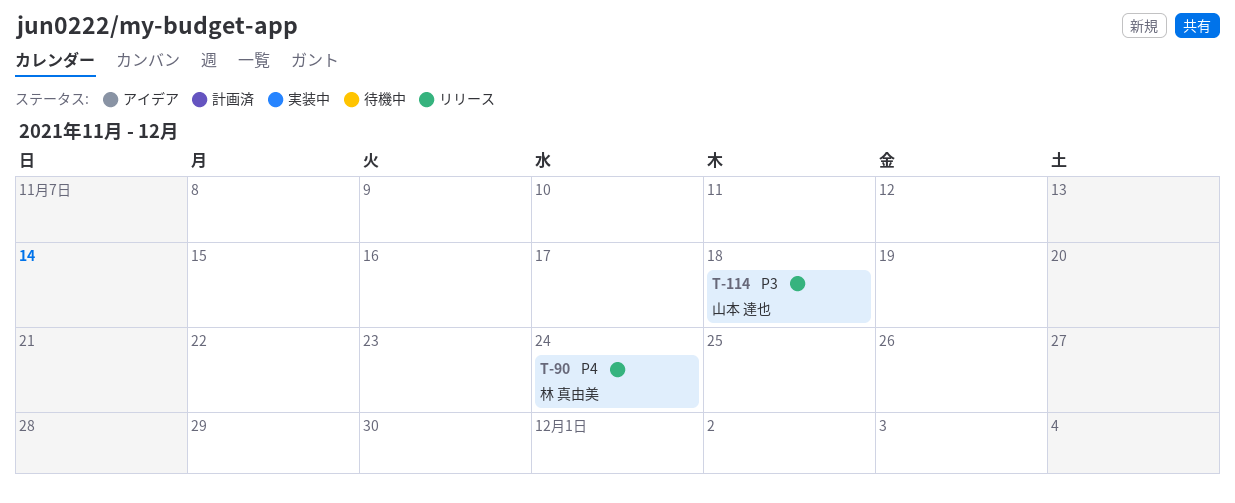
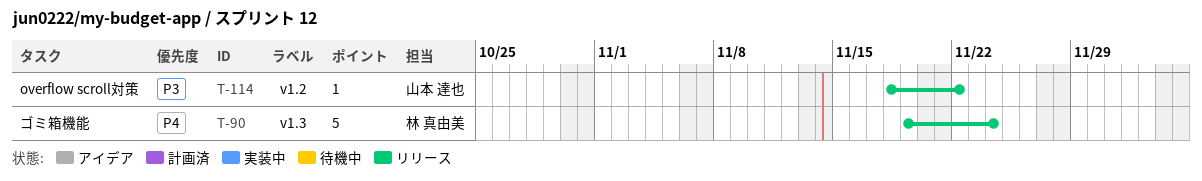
T-114, due: Nov 18 -> Nov 22

